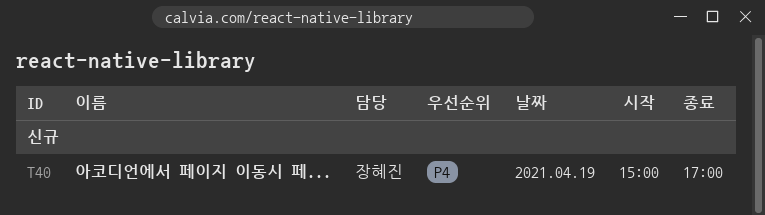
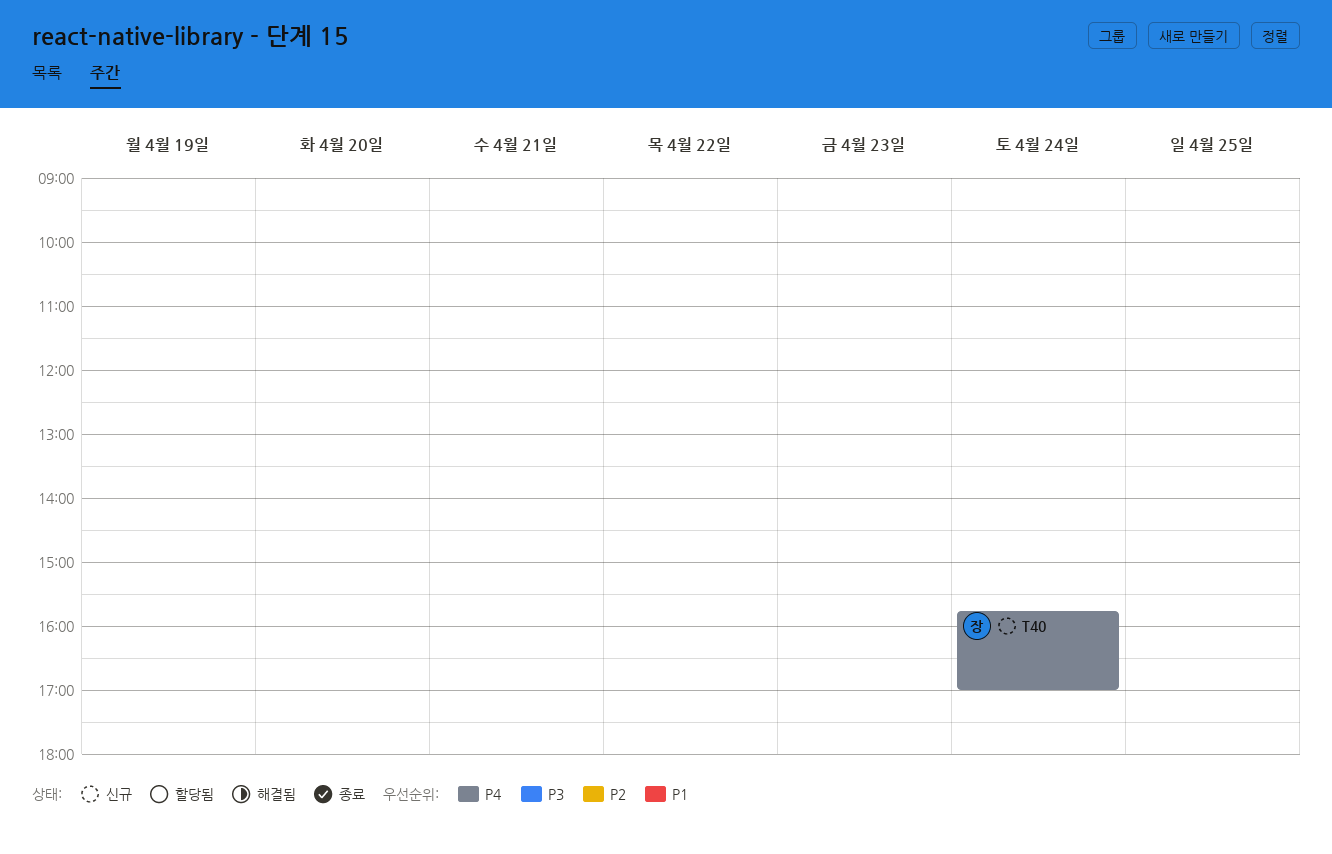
T40, day: Apr 19 -> Apr 24
T40, begins: 15:00 -> 15:45

